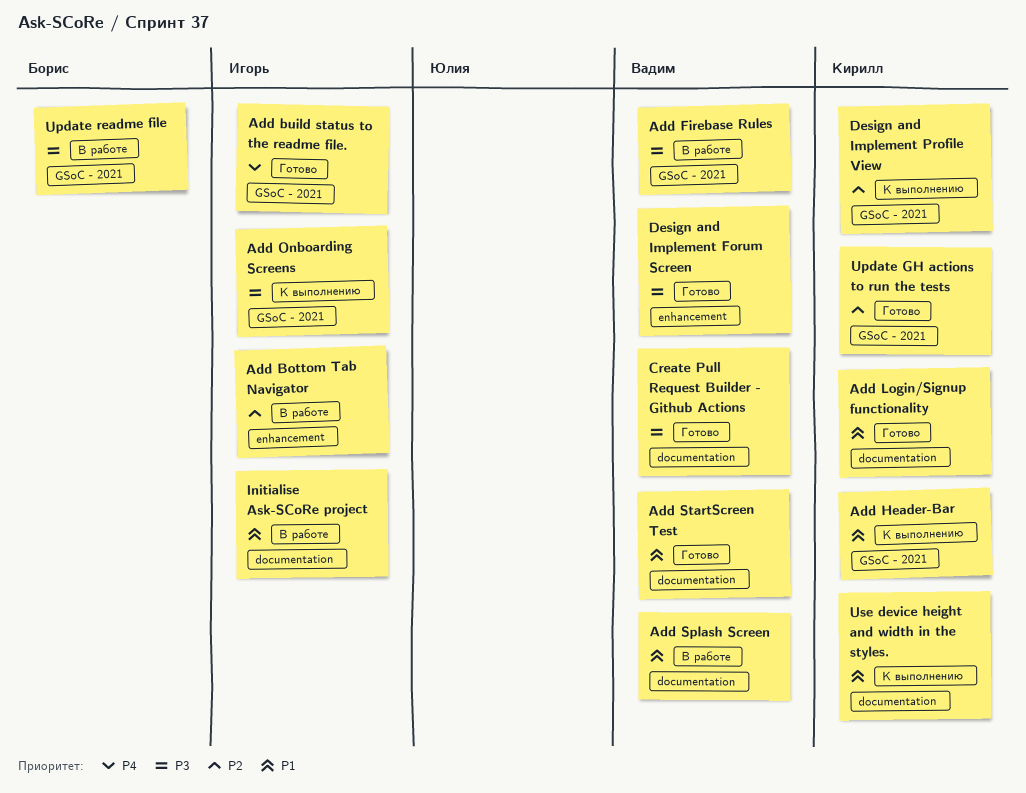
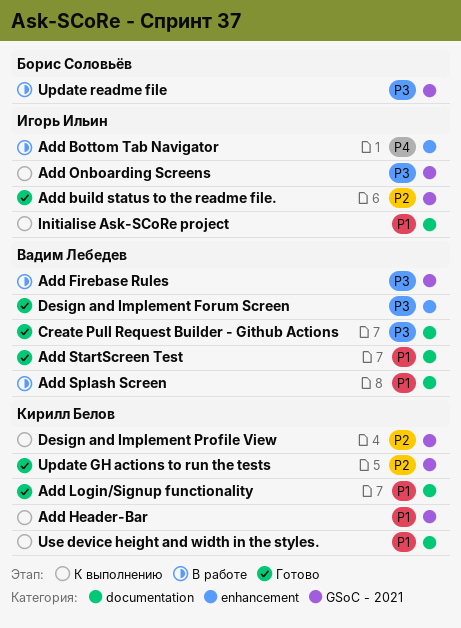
Add Bottom Tab Navigator, priority: P2 -> P4
Add build status to the readme file., priority: P4 -> P2
Initialise Ask-SCoRe project, status: В работе -> К выполнению

